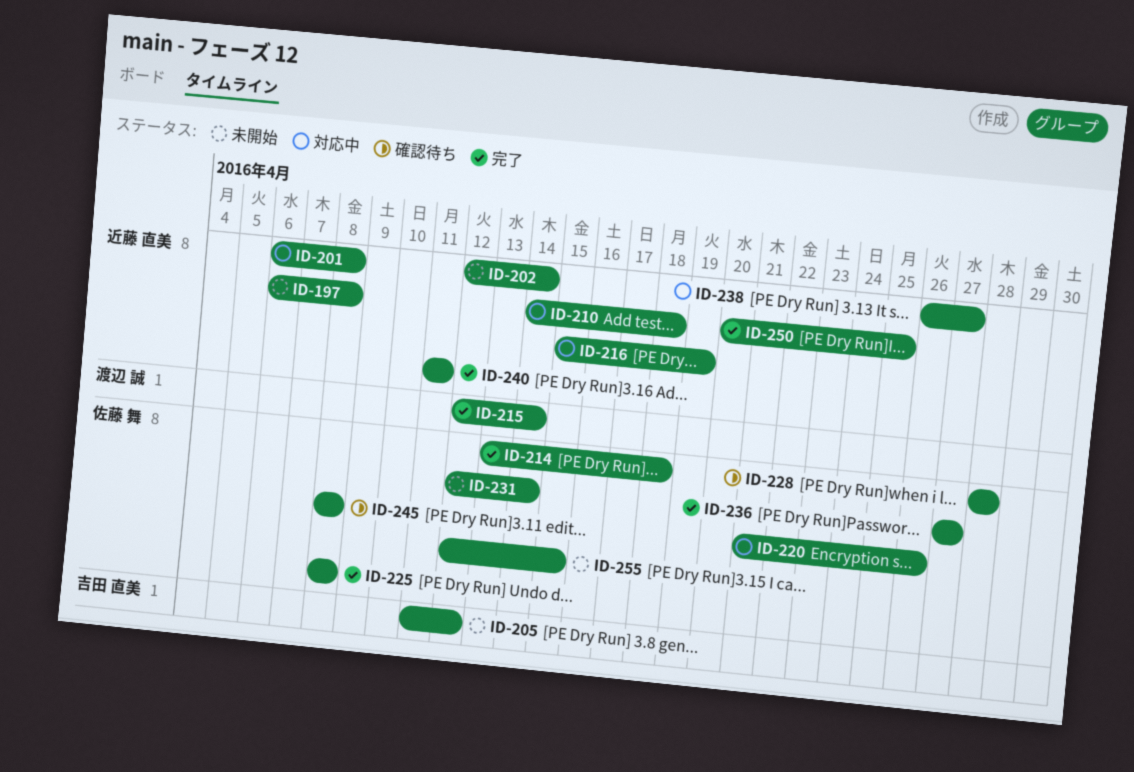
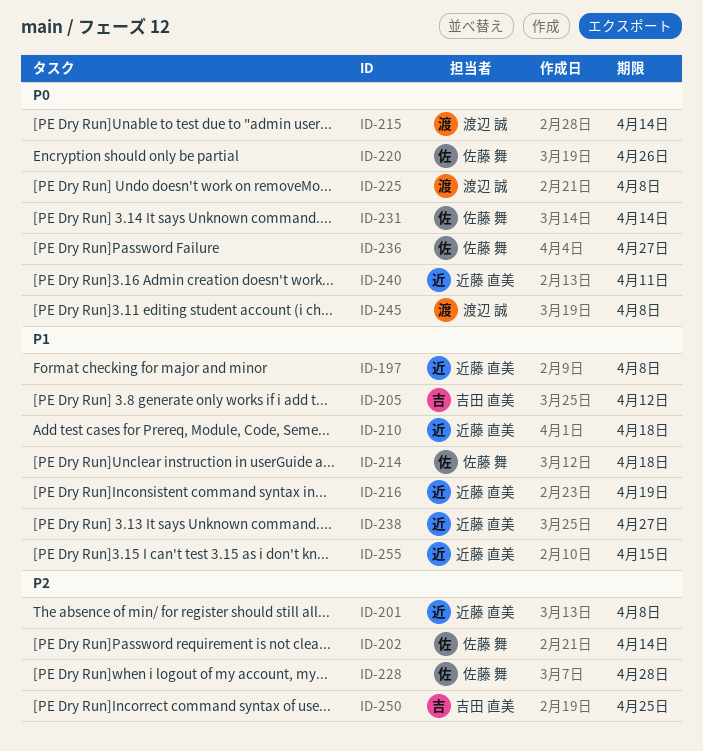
ID-202, owner: 近藤 直美 -> 佐藤 舞
ID-225, owner: 佐藤 舞 -> 渡辺 誠
ID-245, owner: 佐藤 舞 -> 渡辺 誠
ID-250, owner: 近藤 直美 -> 吉田 直美
ID-255, owner: 佐藤 舞 -> 近藤 直美

